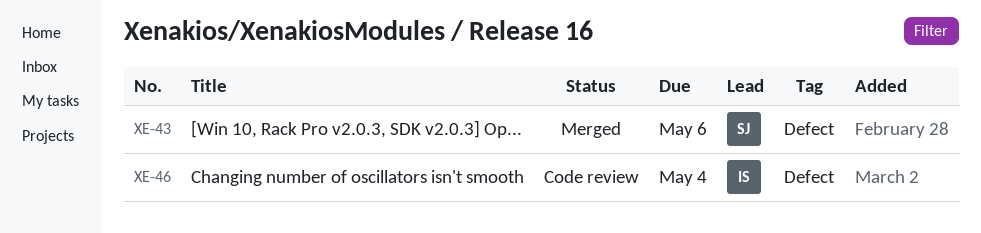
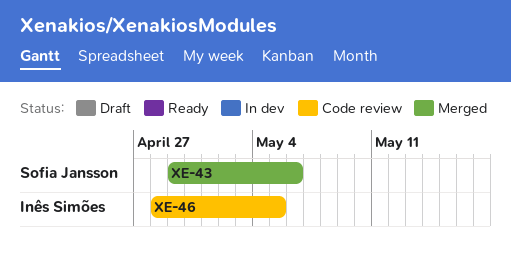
XE-46, due: May 4 -> May 5

